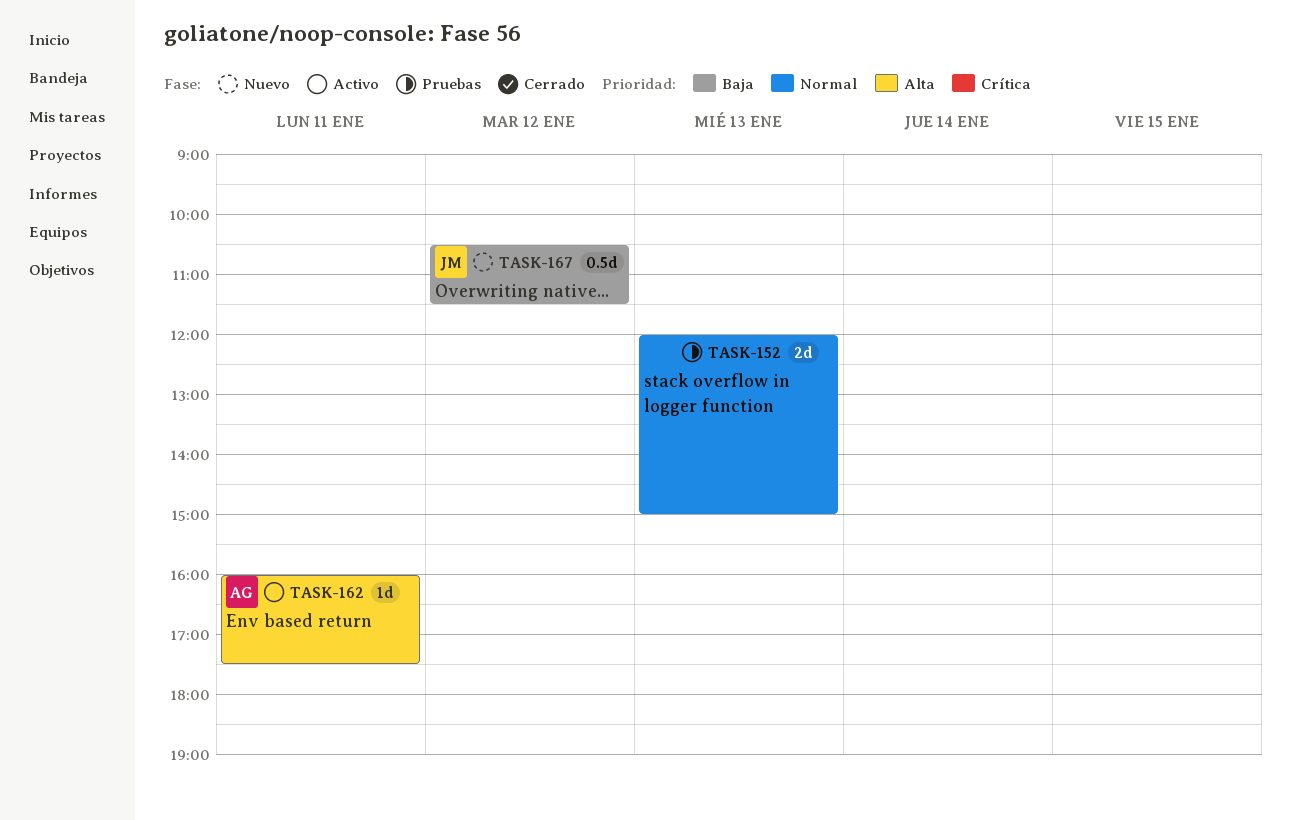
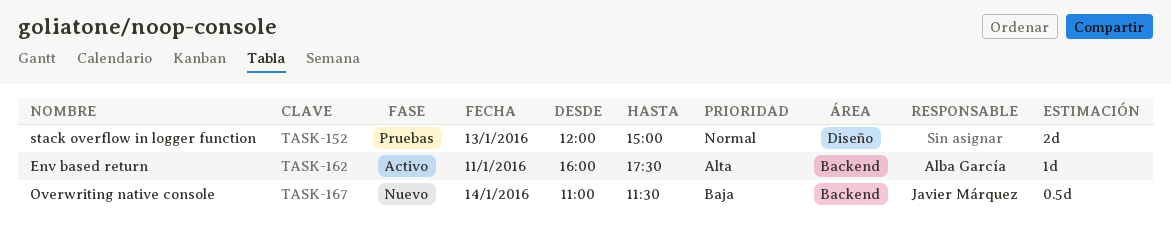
TASK-167, day: Jan 12 -> Jan 14
TASK-167, begins: 10:30 -> 11:00

